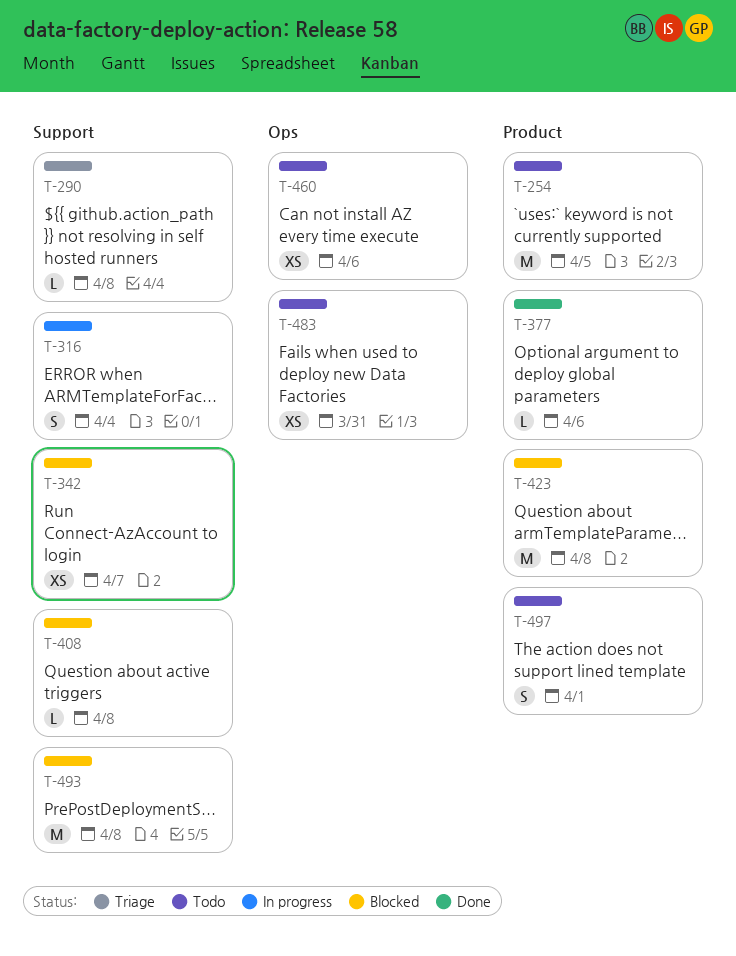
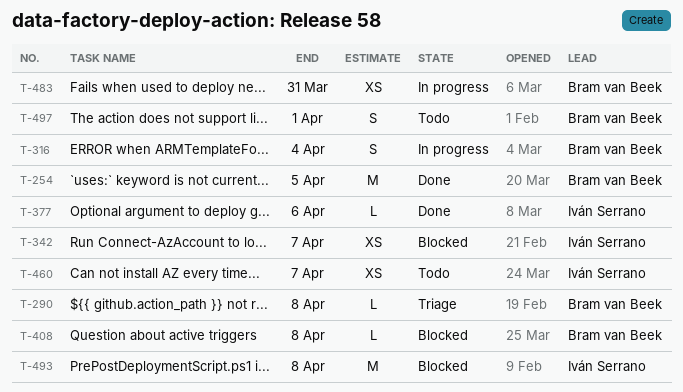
T-254, status: Todo -> Done
T-423: present -> none
T-460, due: Apr 6 -> Apr 7
T-483, status: Todo -> In progress

